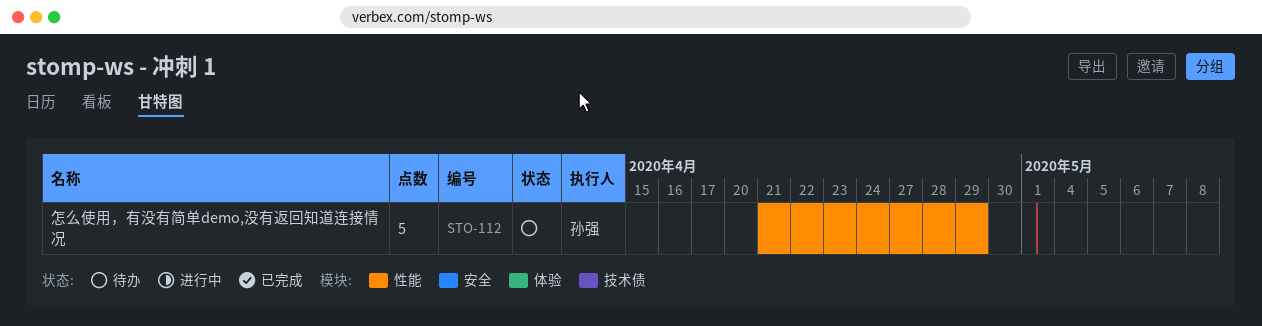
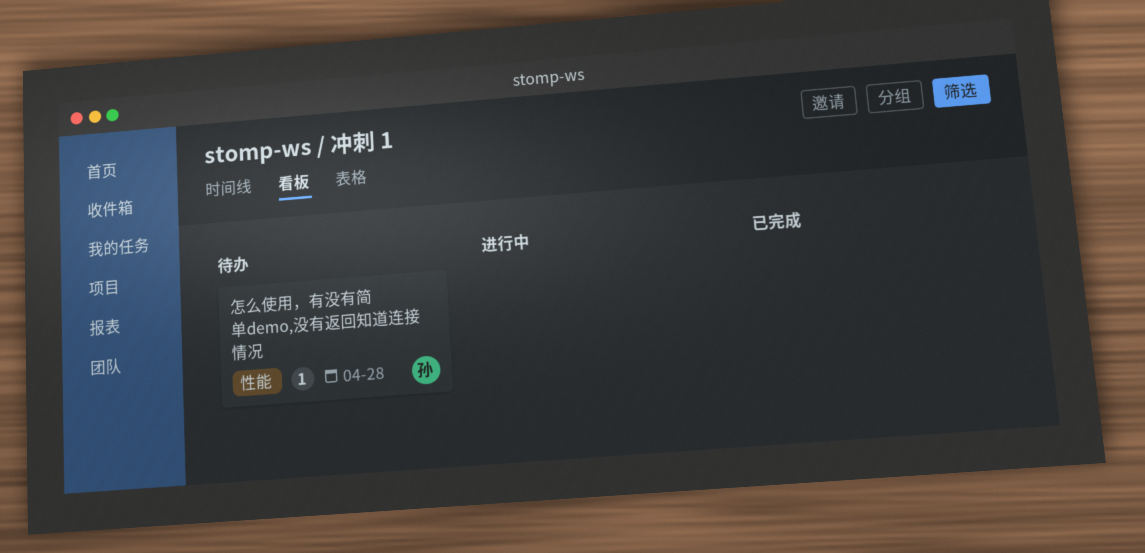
怎么使用，有没有简单demo,没有返回知道连接情况, estimate: 5 -> 1
怎么使用，有没有简单demo,没有返回知道连接情况, due: Apr 29 -> Apr 28

